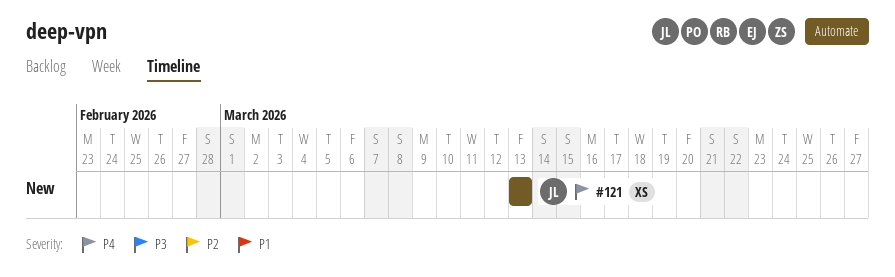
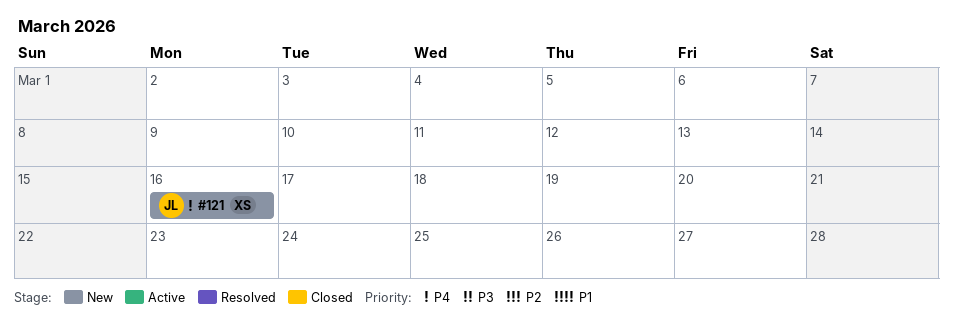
#121, start: Mar 13 -> Mar 16
#121, due: Mar 13 -> Mar 16

